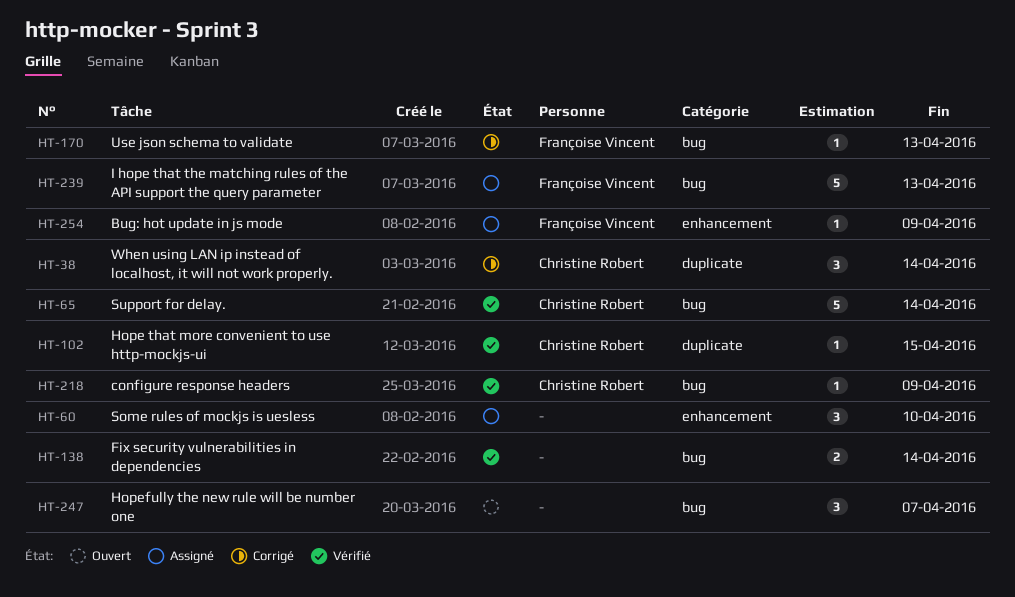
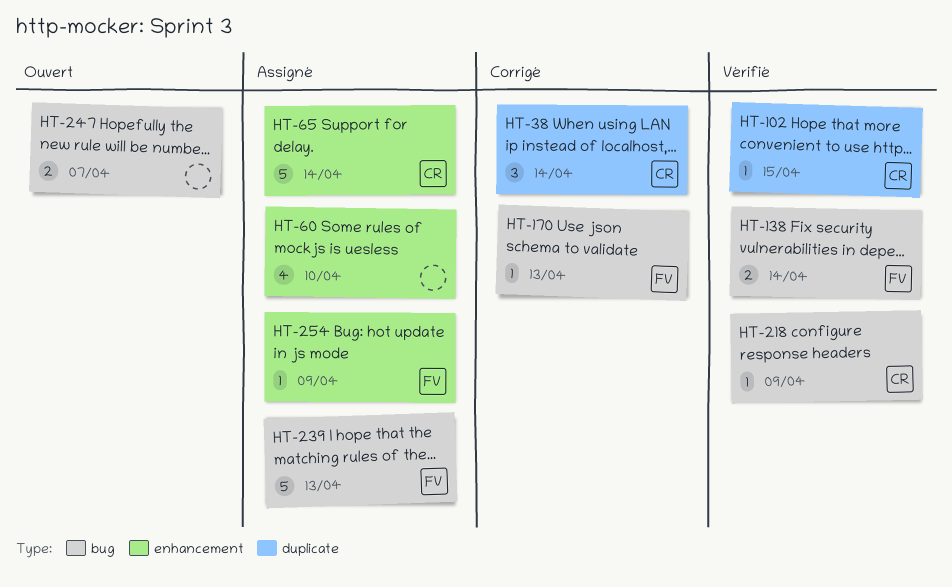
HT-60, estimate: 3 -> 4
HT-65, status: Vérifié -> Assigné
HT-65, label: bug -> enhancement
HT-138, owner: none -> Françoise Vincent
HT-247, estimate: 3 -> 2

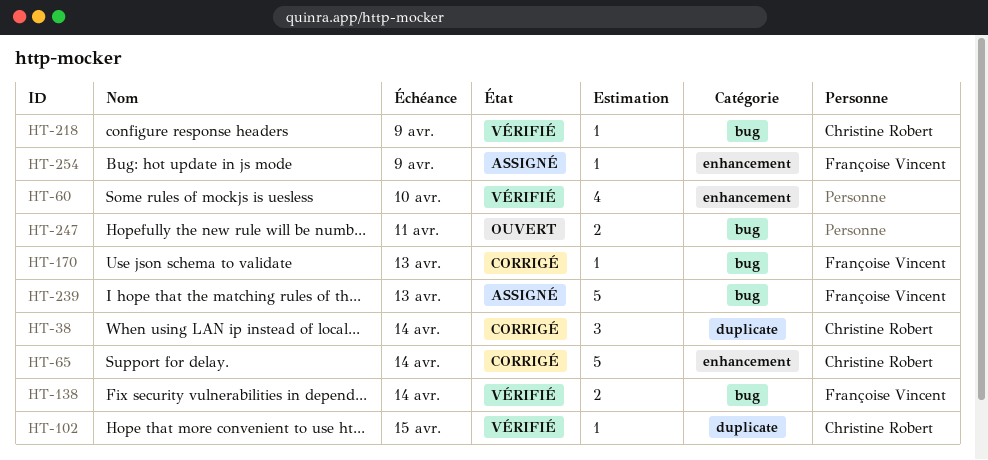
HT-60, status: Assigné -> Vérifié
HT-65, status: Assigné -> Corrigé
HT-247, due: Apr 7 -> Apr 11

